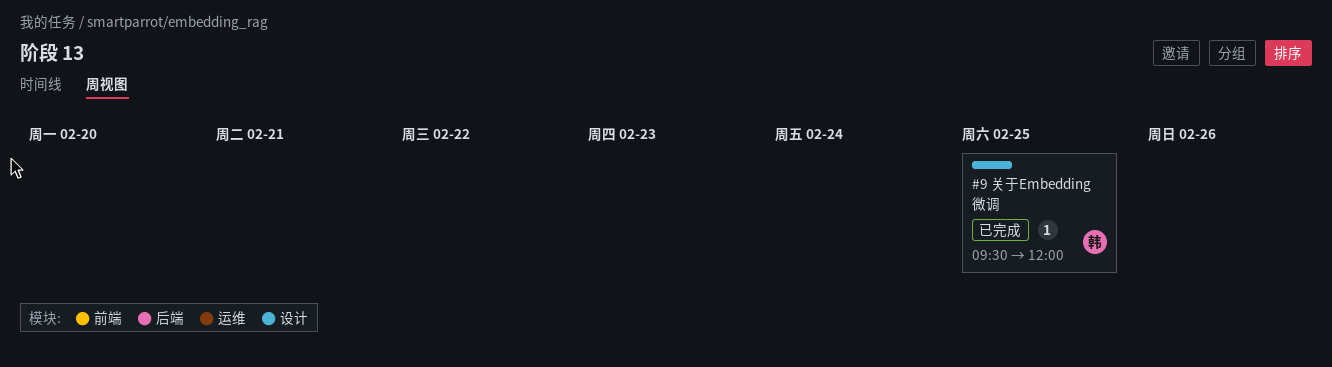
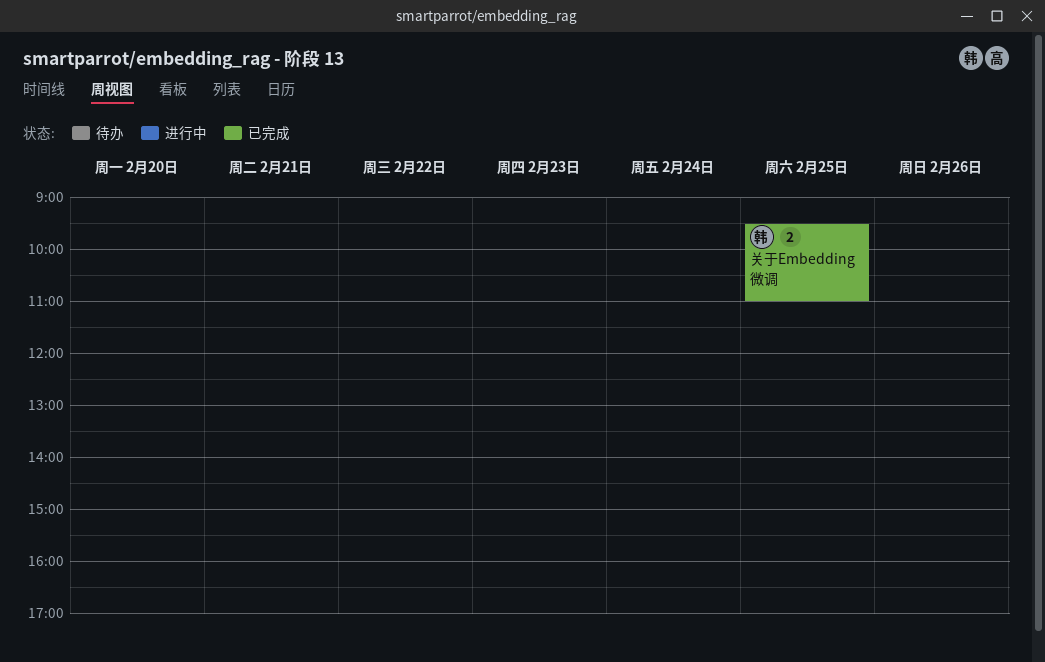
关于Embedding微调, estimate: 1 -> 2
关于Embedding微调, ends: 12:00 -> 11:00

